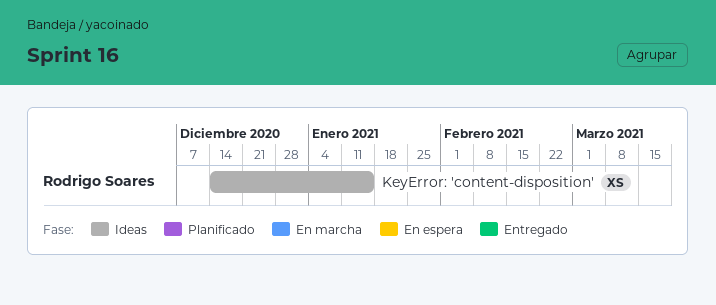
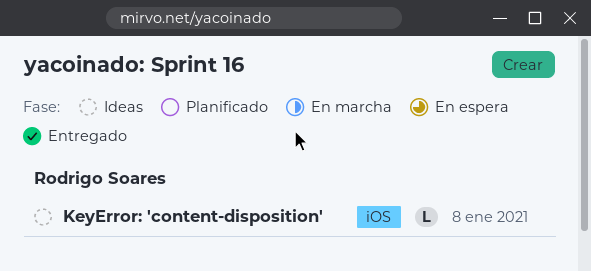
KeyError: 'content-disposition', estimate: XS -> L
KeyError: 'content-disposition', due: Jan 15 -> Jan 8

